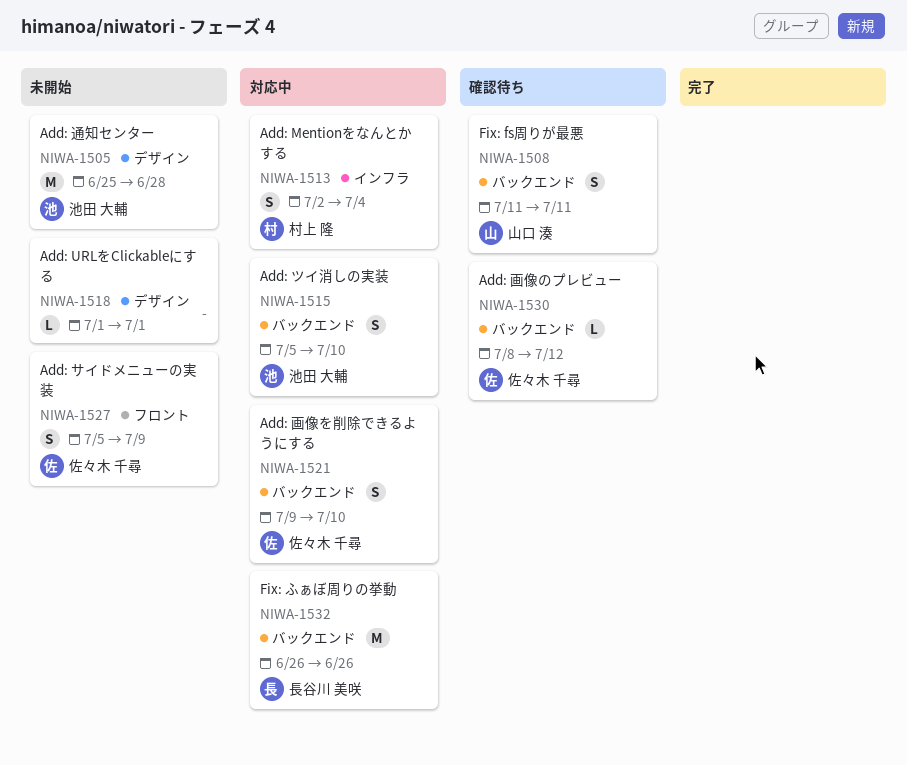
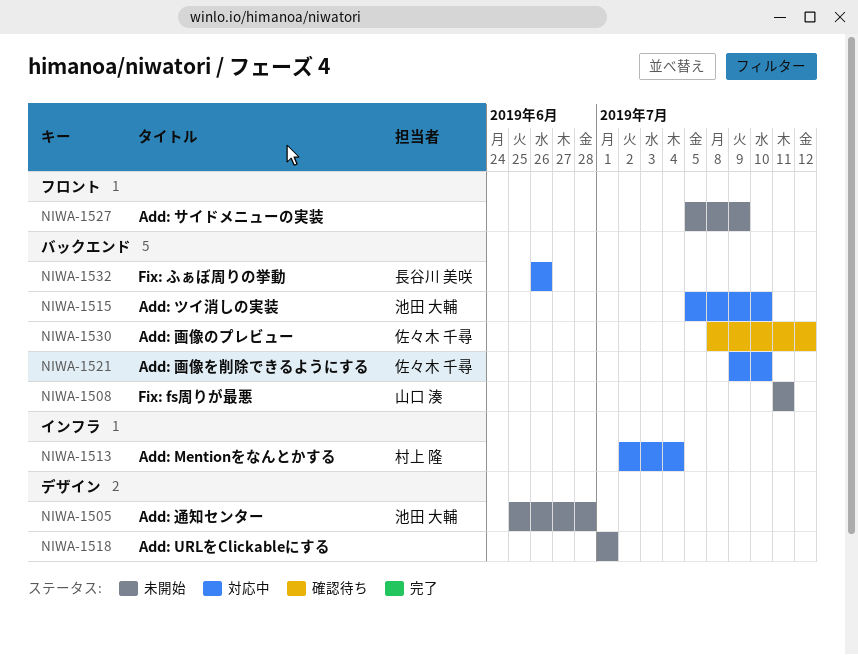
NIWA-1508, status: 確認待ち -> 未開始
NIWA-1527, owner: 佐々木 千尋 -> none

